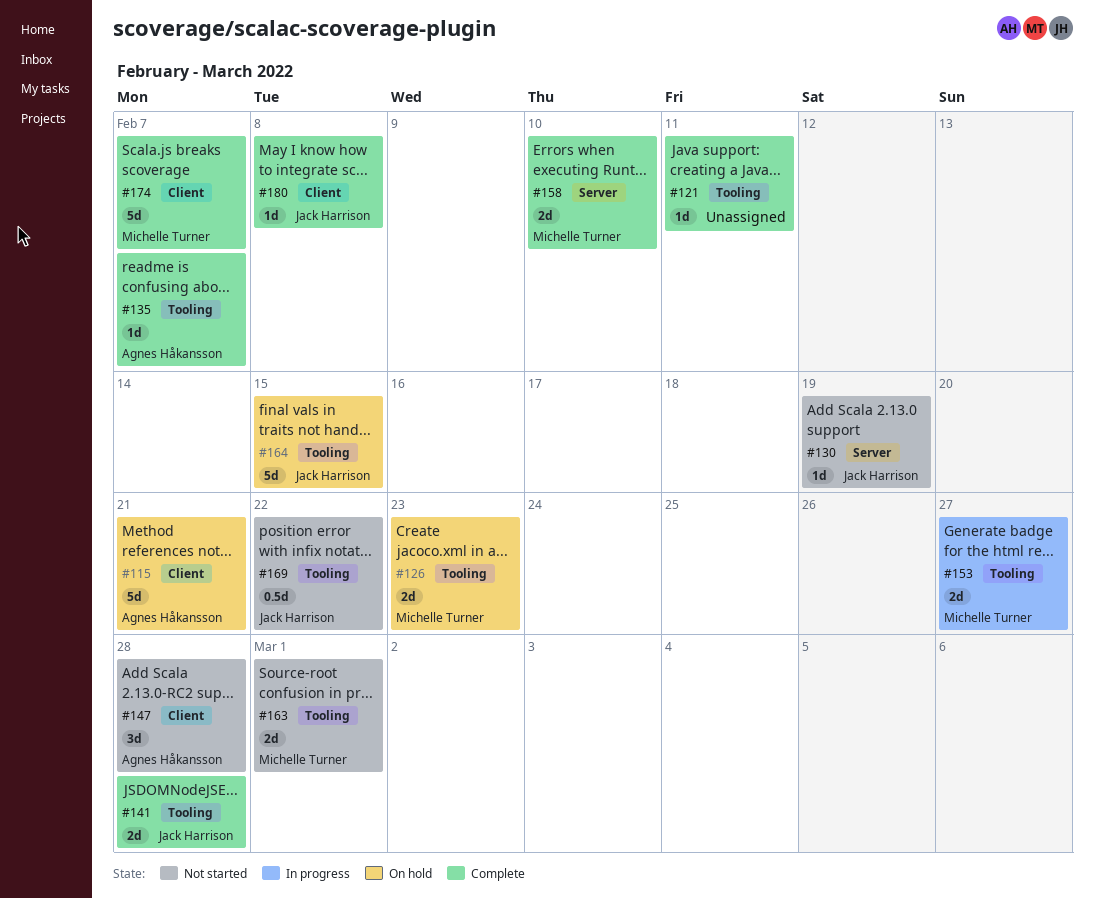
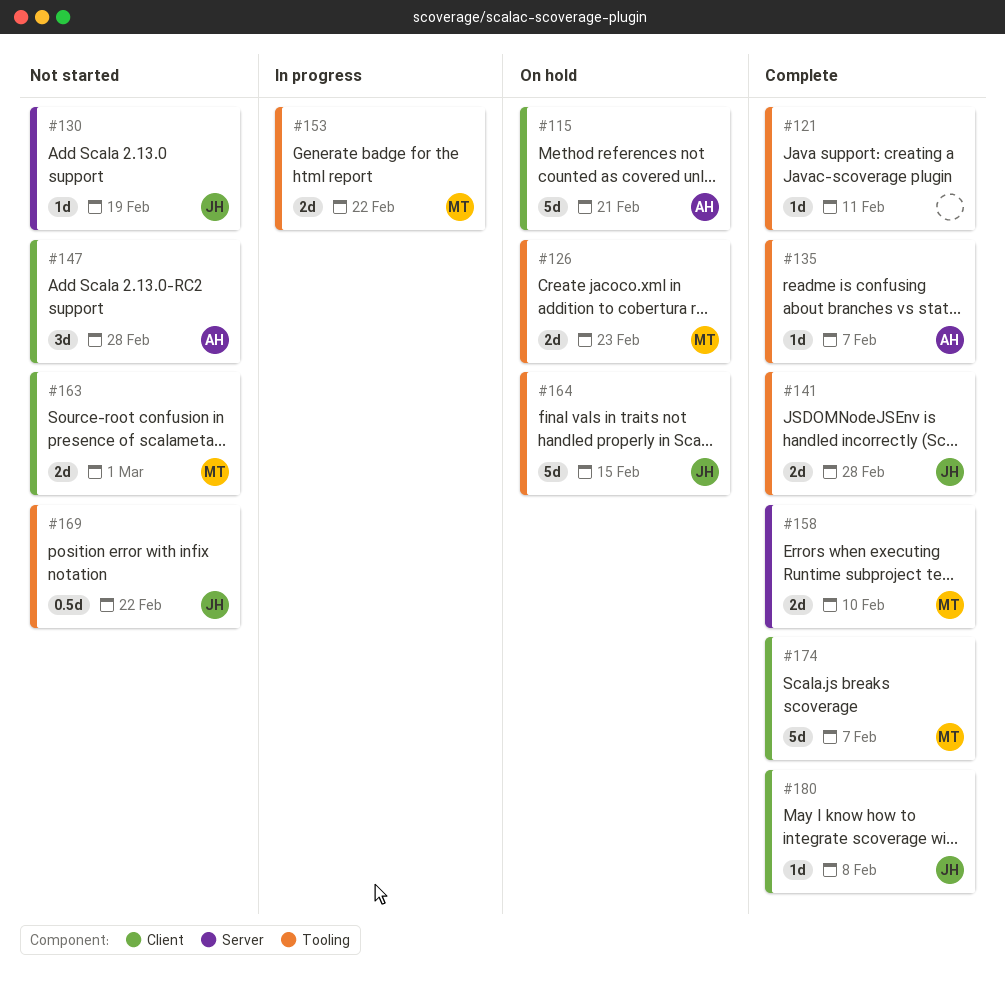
#153, due: Feb 27 -> Feb 22
#163, label: Tooling -> Client

